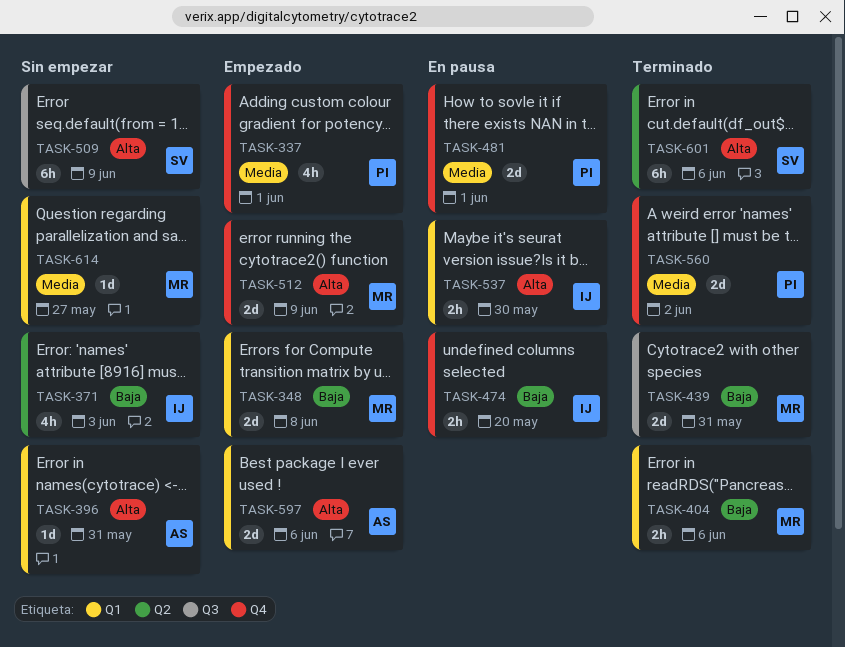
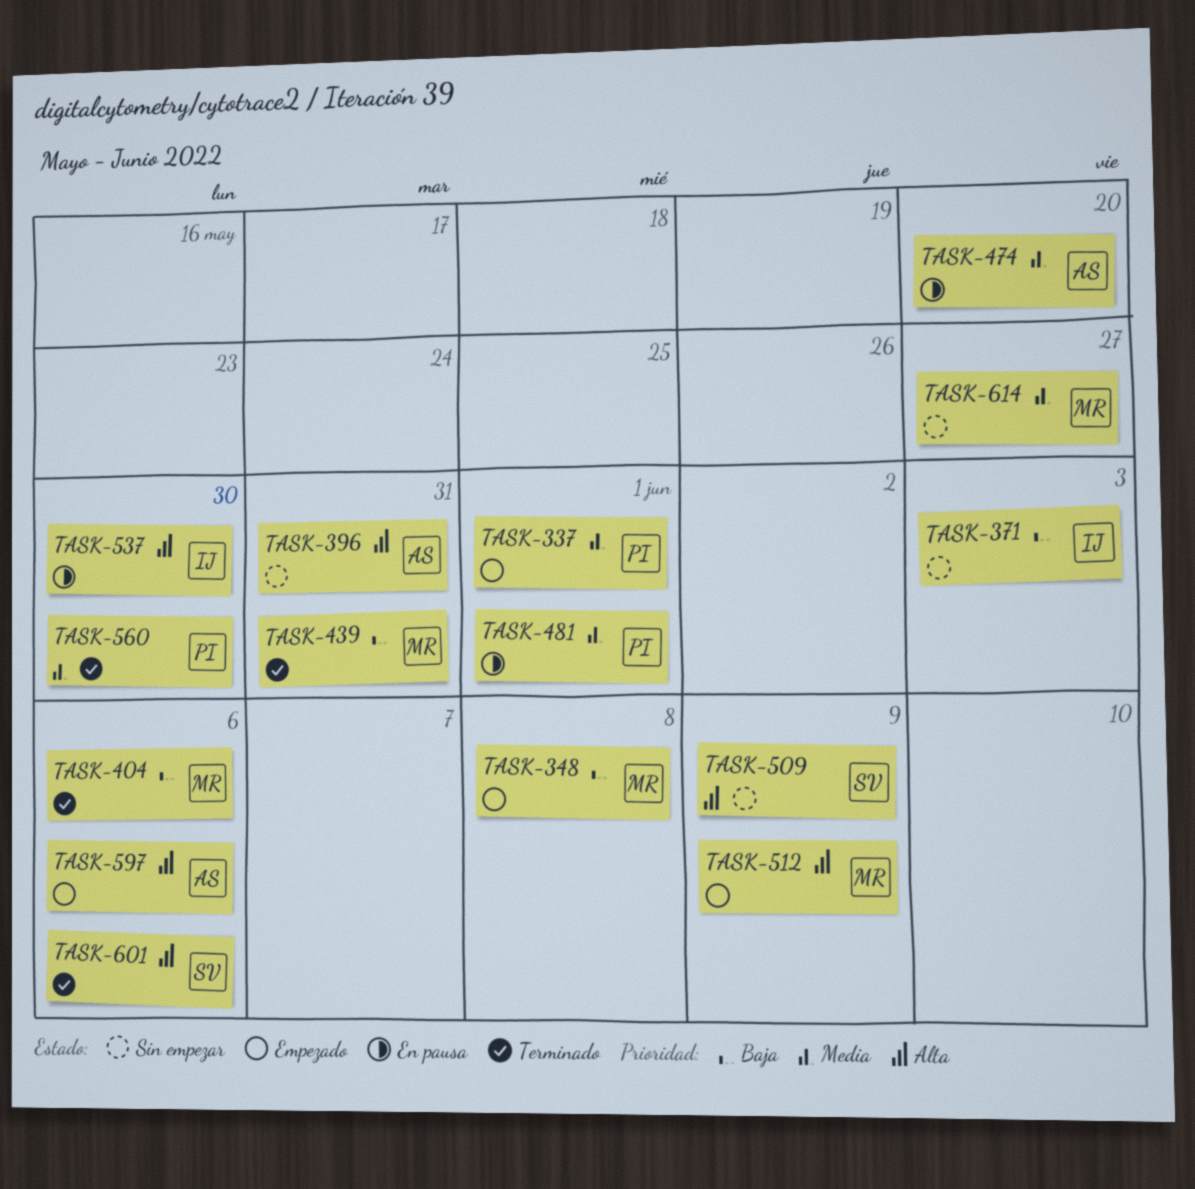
TASK-474, owner: IJ -> AS
TASK-474, priority: Baja -> Media
TASK-560, due: Jun 2 -> May 30

